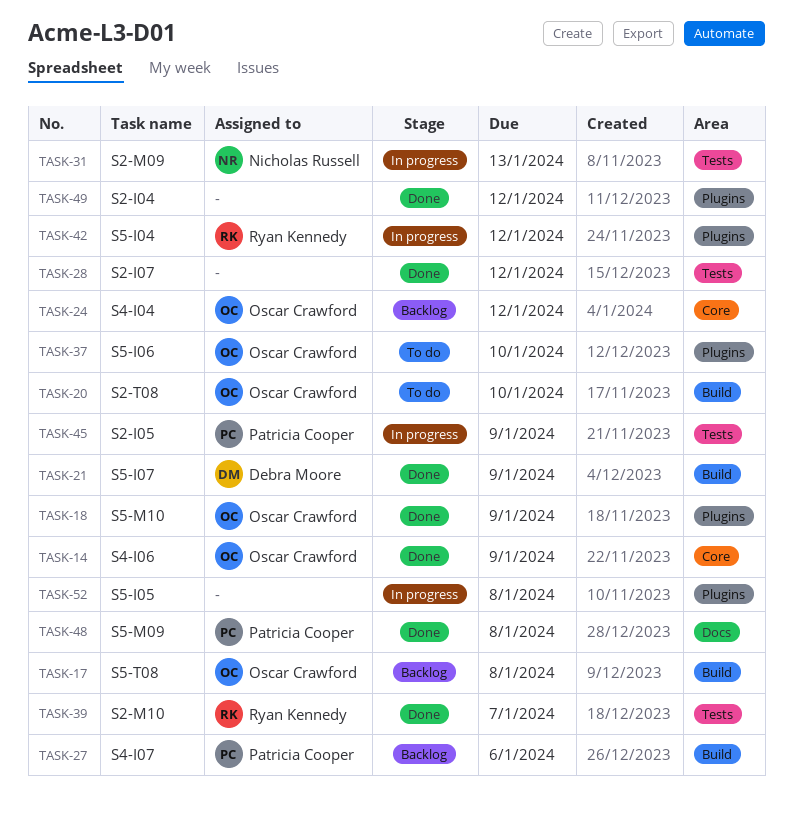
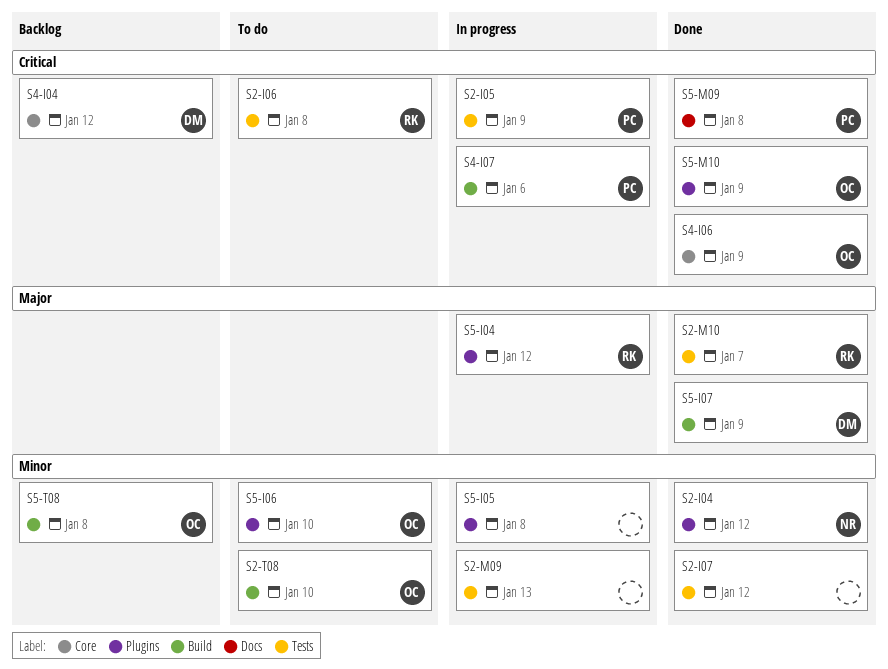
S2-I04, owner: none -> Nicholas Russell
S2-I06: none -> present
S2-M09, owner: Nicholas Russell -> none
S4-I04, owner: Oscar Crawford -> Debra Moore
S4-I07, status: Backlog -> In progress

